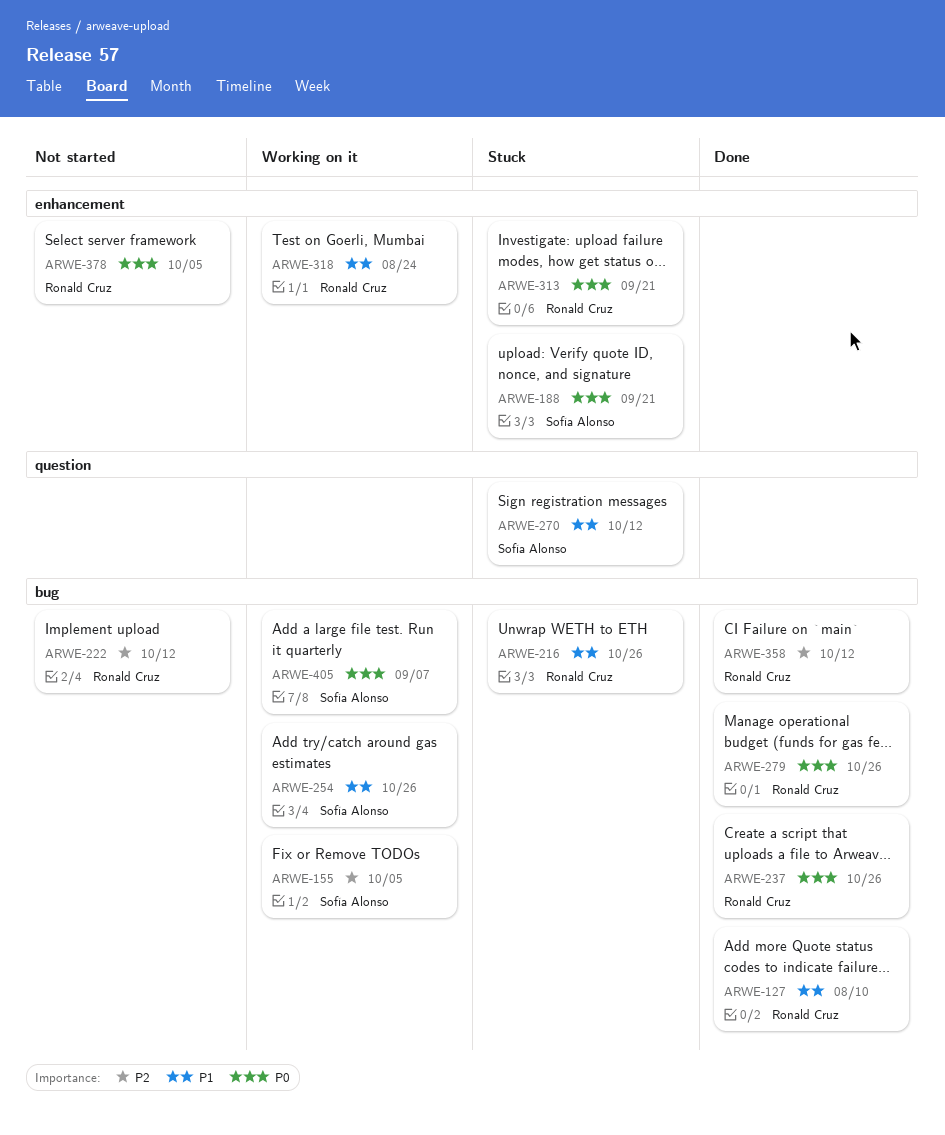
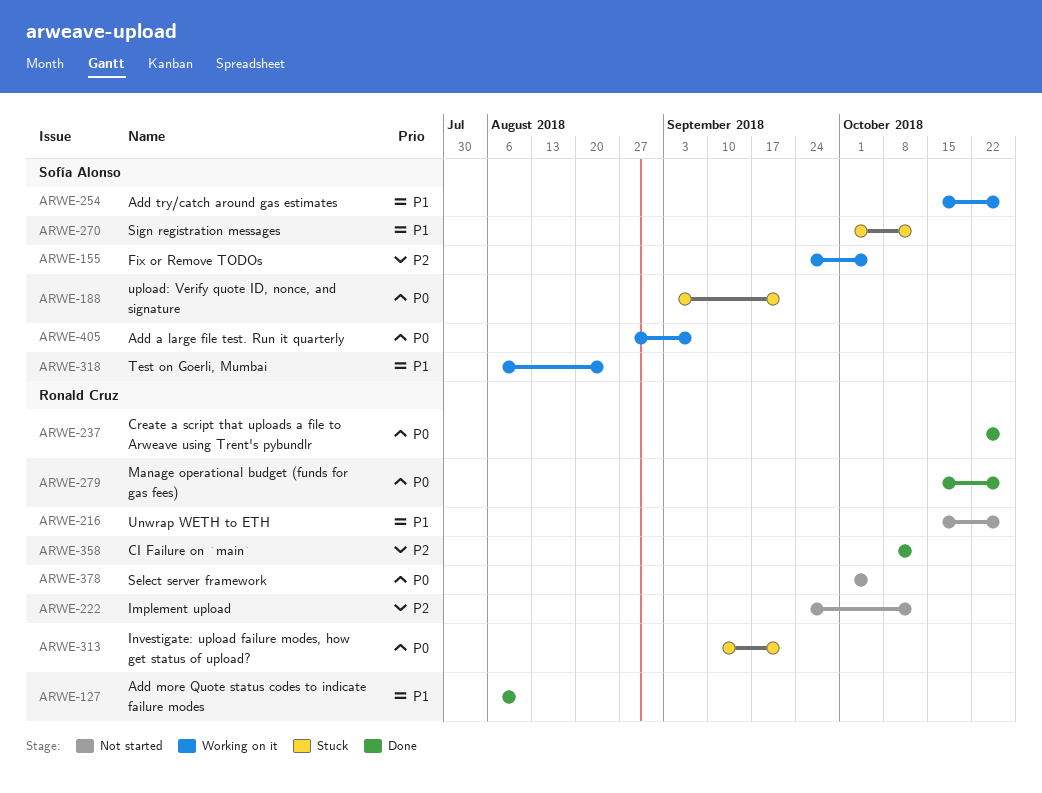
ARWE-216, status: Stuck -> Not started
ARWE-318, owner: Ronald Cruz -> Sofía Alonso

